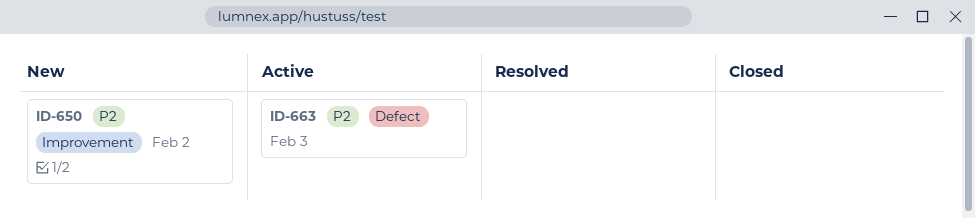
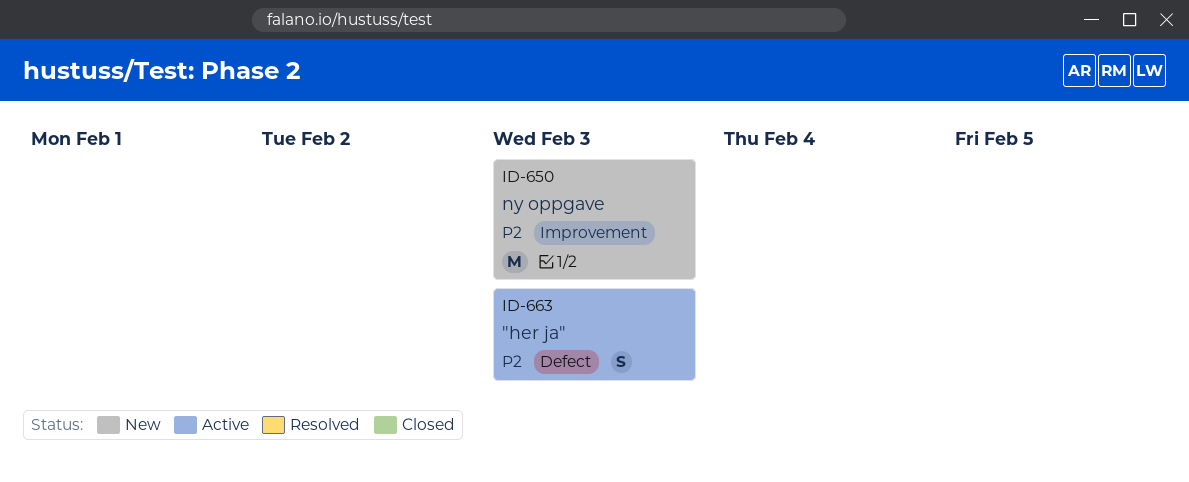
ID-650, due: Feb 2 -> Feb 3

